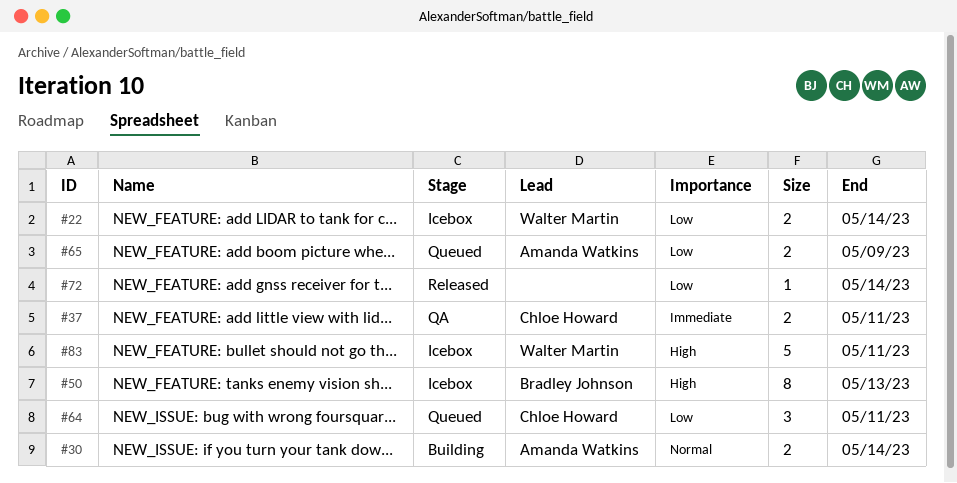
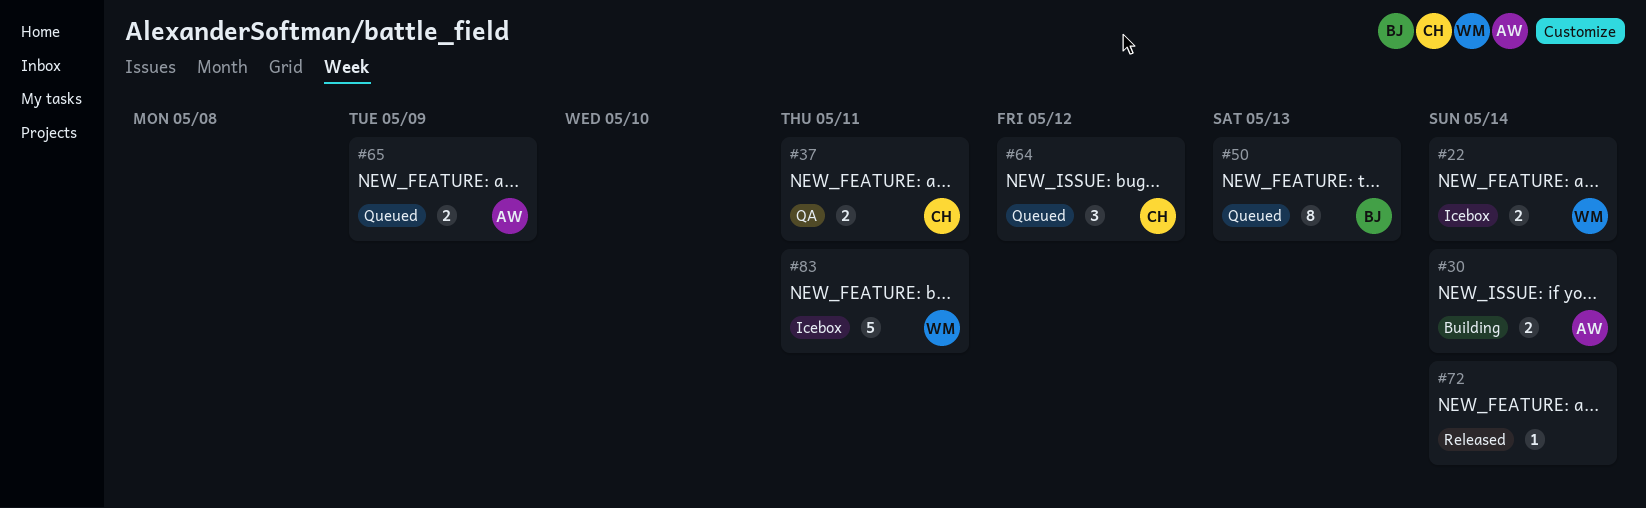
#50, status: Icebox -> Queued
#64, due: May 11 -> May 12

